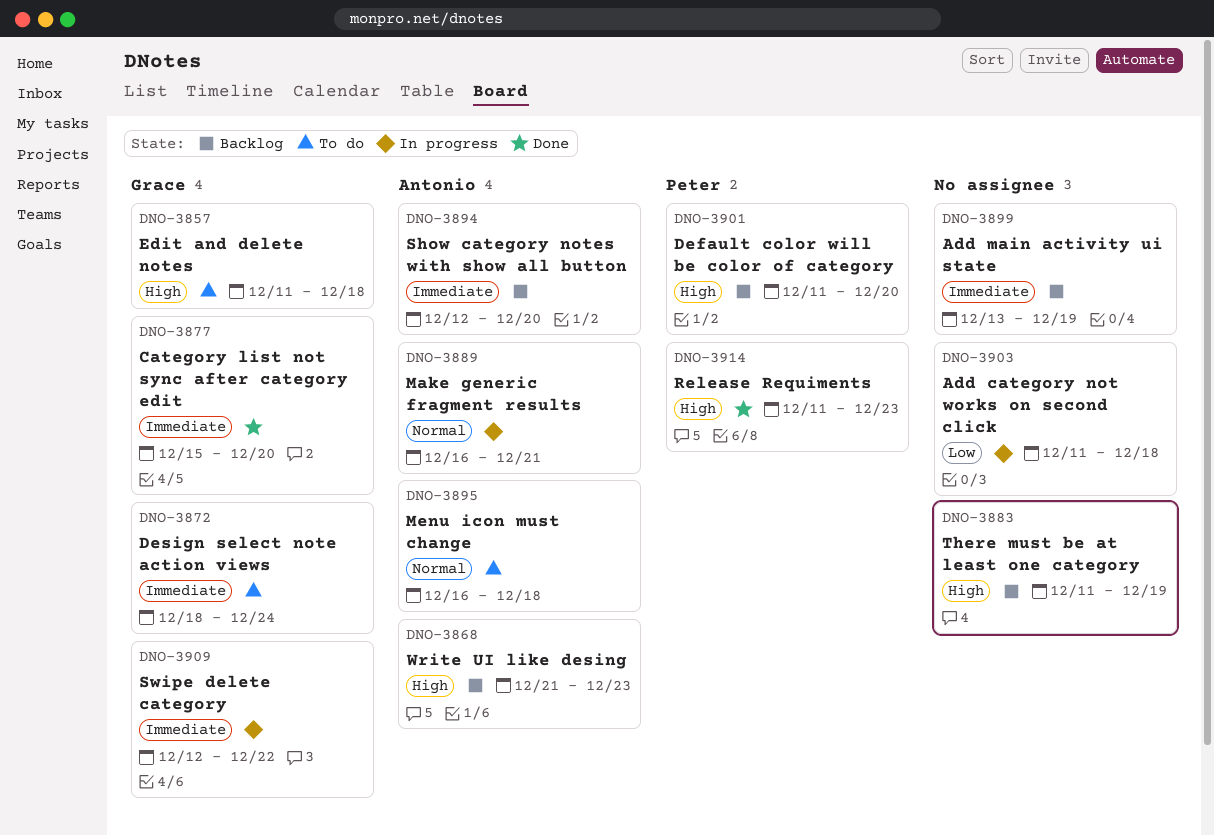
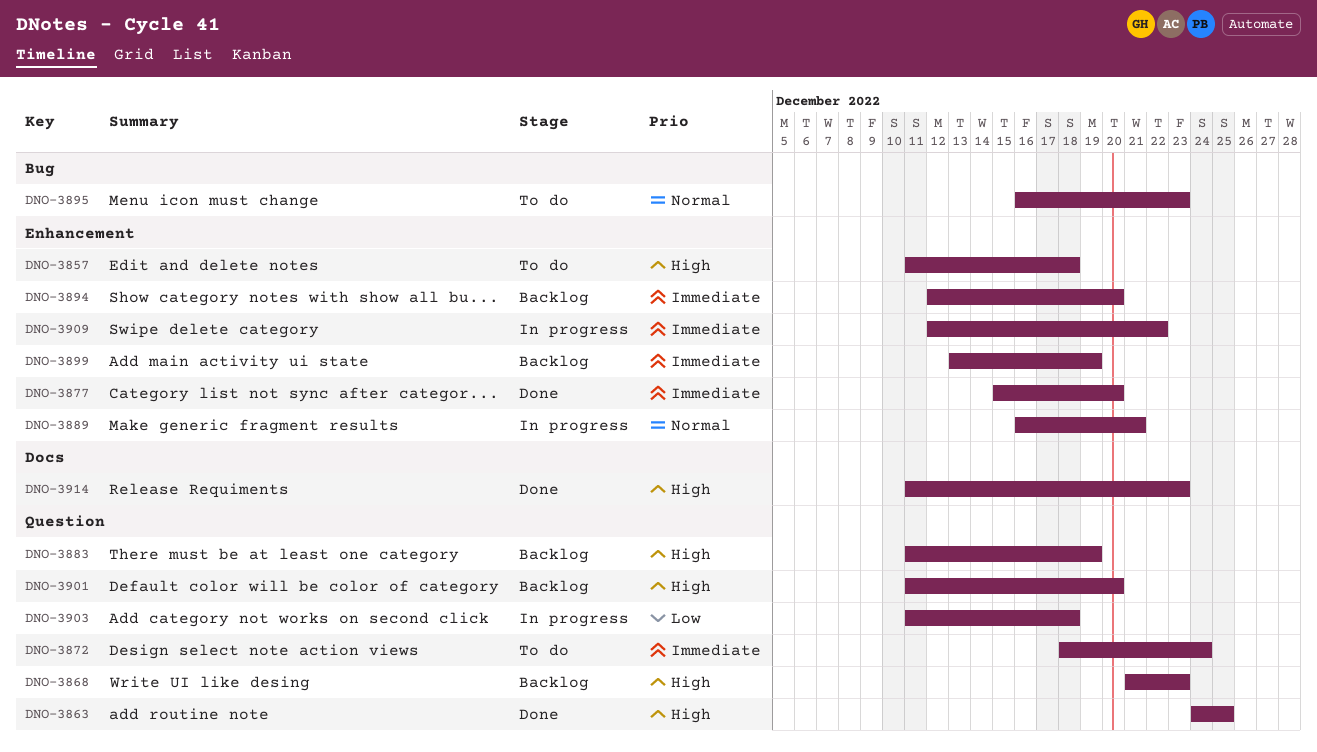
DNO-3863: none -> present
DNO-3895, due: Dec 18 -> Dec 23

